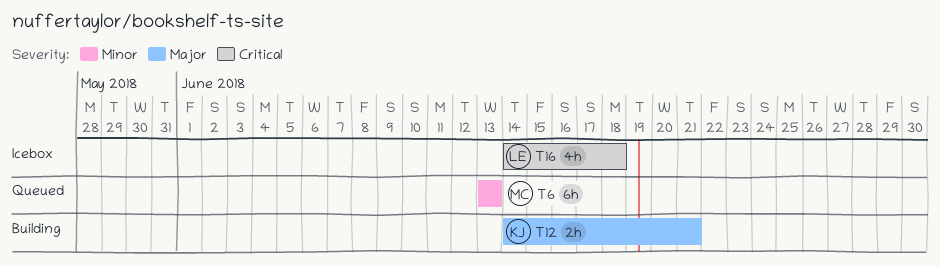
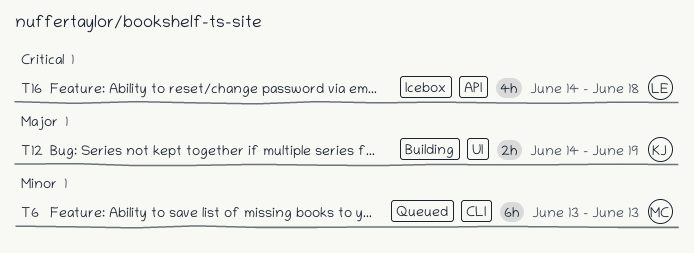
T12, due: Jun 21 -> Jun 19

